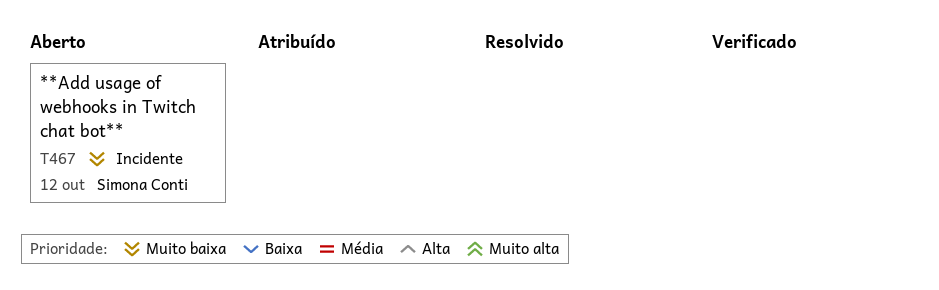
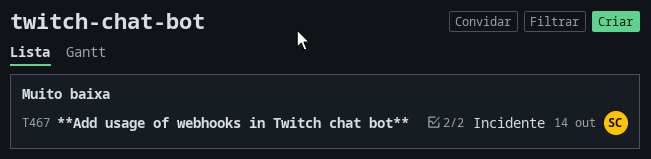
T467, due: Oct 12 -> Oct 14

